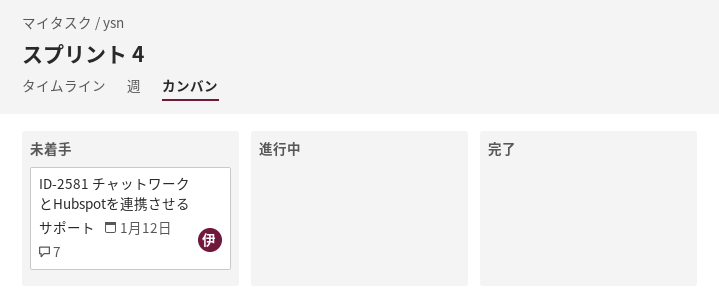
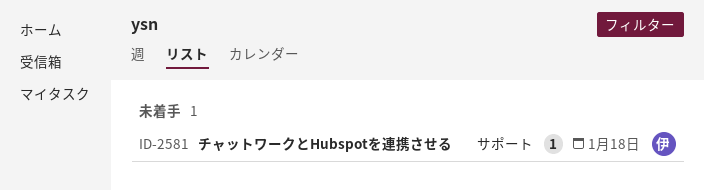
ID-2581, due: Jan 12 -> Jan 18

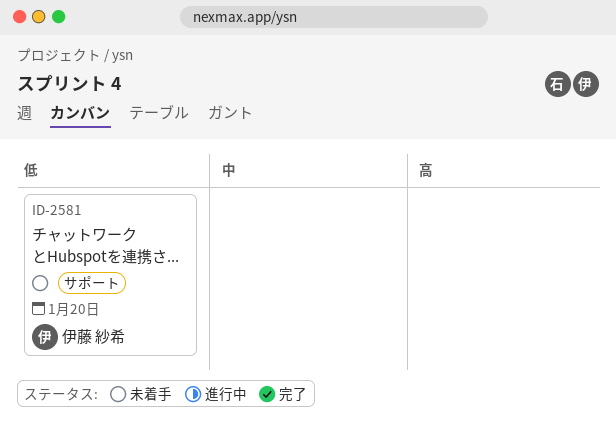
ID-2581, due: Jan 18 -> Jan 20

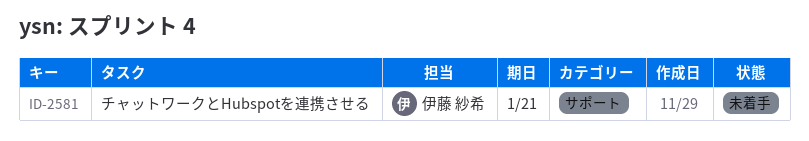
ID-2581, due: Jan 20 -> Jan 21

